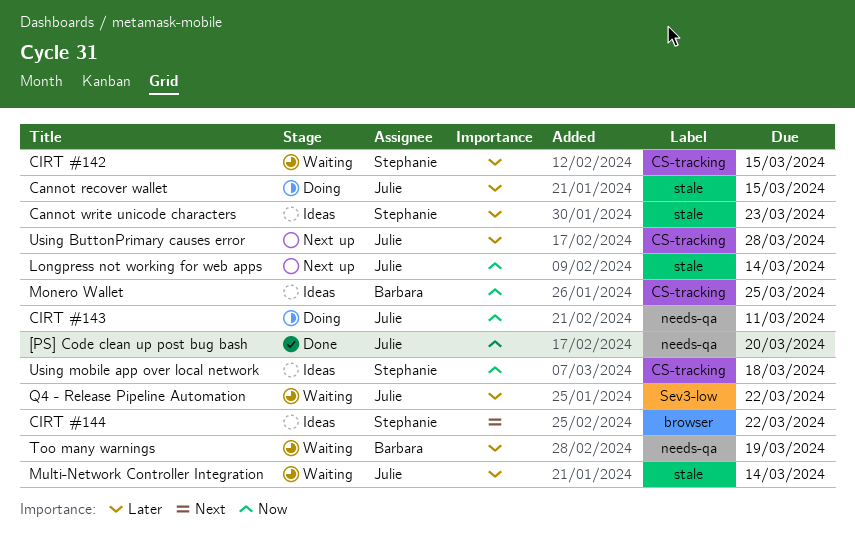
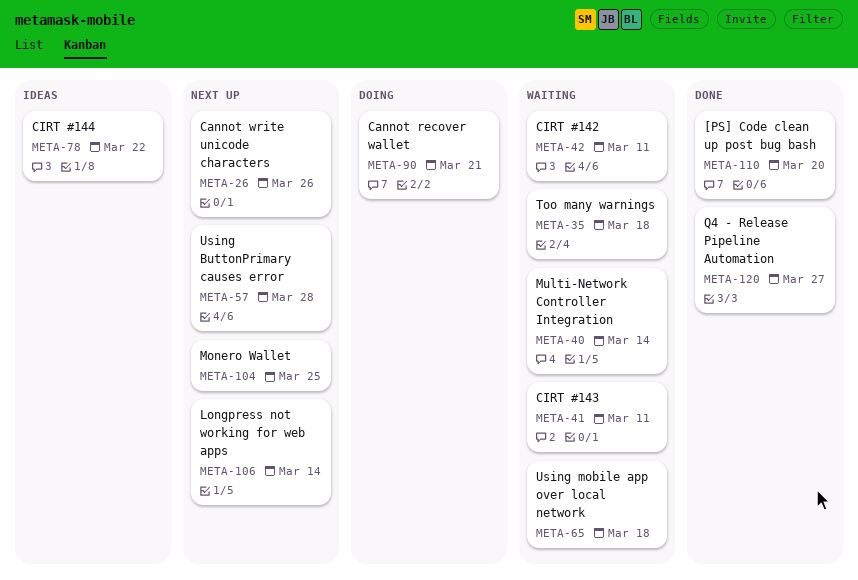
Cannot recover wallet, due: Mar 15 -> Mar 21
Cannot write unicode characters, status: Ideas -> Next up
Cannot write unicode characters, due: Mar 23 -> Mar 26
CIRT #142, due: Mar 15 -> Mar 11
CIRT #143, status: Doing -> Waiting
Monero Wallet, status: Ideas -> Next up
Q4 - Release Pipeline Automation, status: Waiting -> Done
Q4 - Release Pipeline Automation, due: Mar 22 -> Mar 27
Too many warnings, due: Mar 19 -> Mar 18
Using mobile app over local network, status: Ideas -> Waiting

